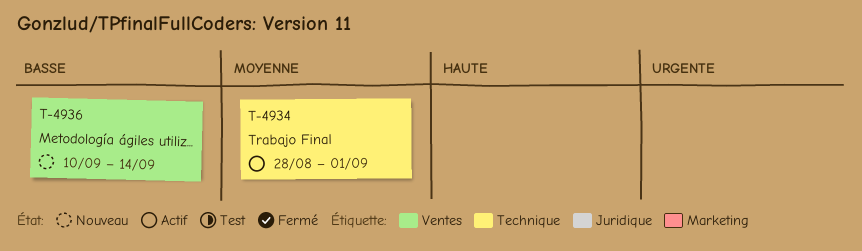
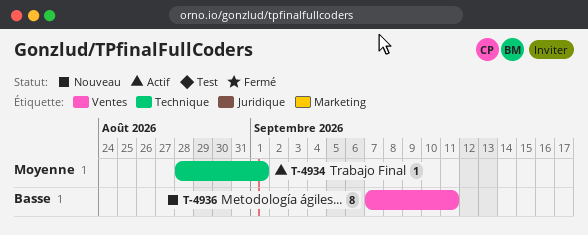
T-4936, start: Sep 10 -> Sep 7
T-4936, due: Sep 14 -> Sep 11

